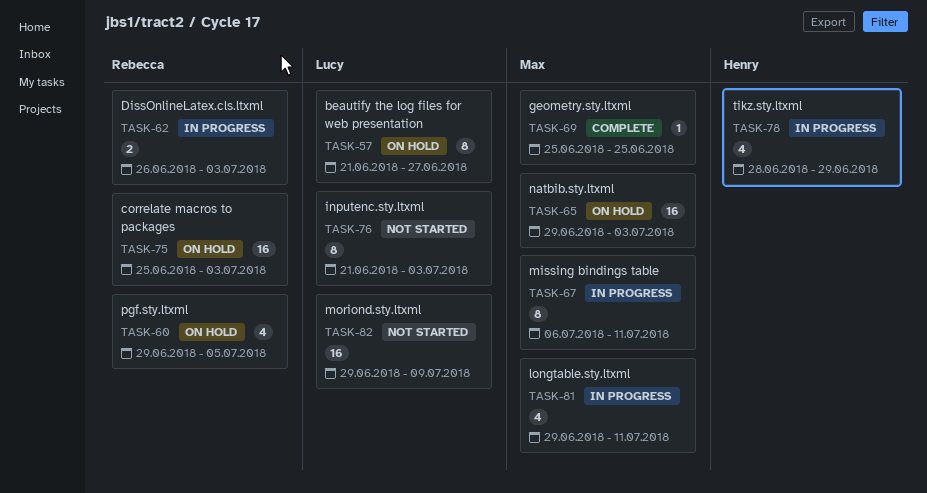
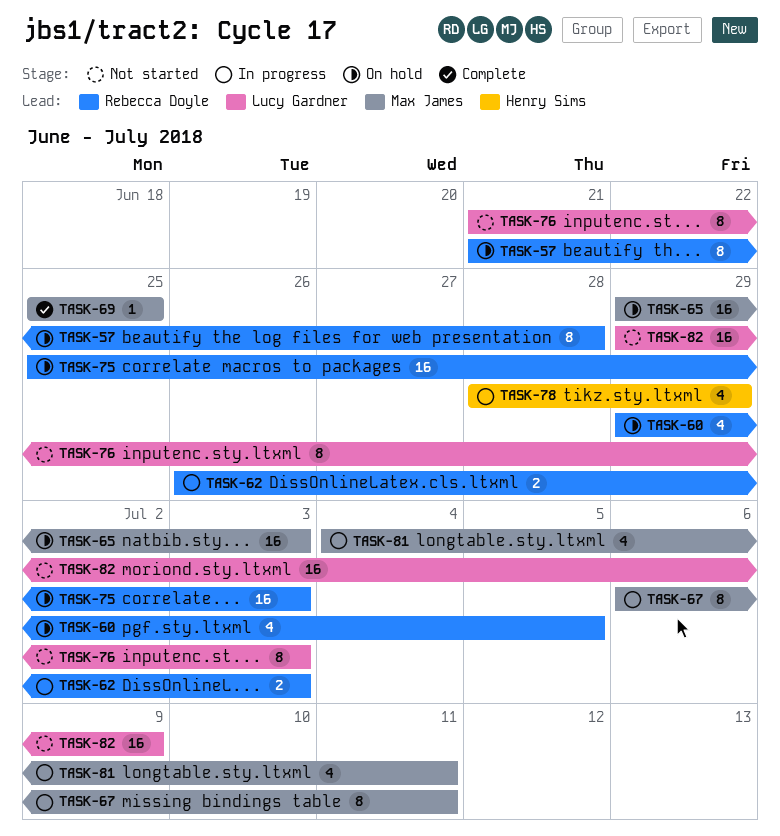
TASK-57, owner: Lucy Gardner -> Rebecca Doyle
TASK-57, due: Jun 27 -> Jun 28
TASK-81, start: Jun 29 -> Jul 4

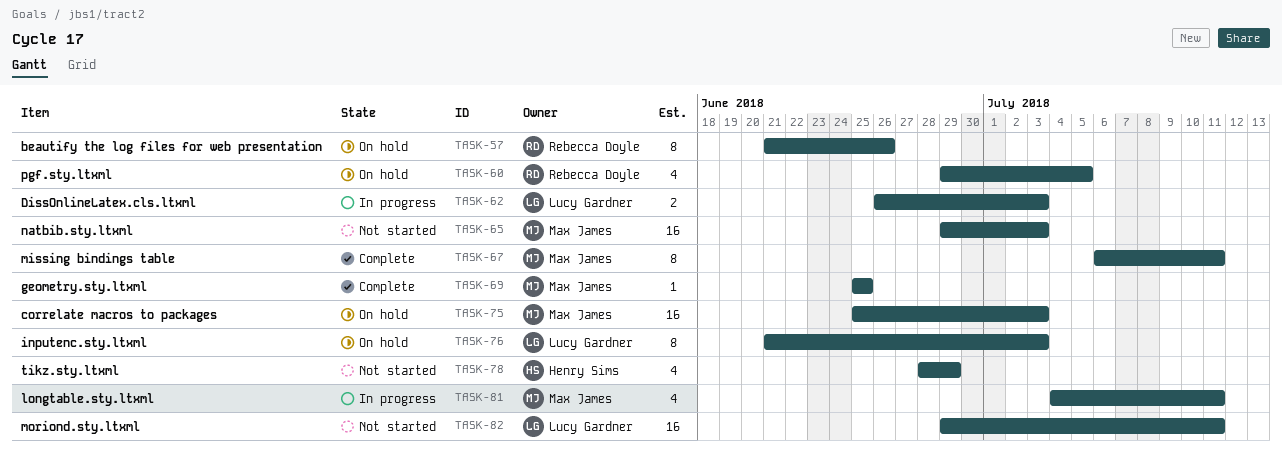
TASK-57, due: Jun 28 -> Jun 26
TASK-62, owner: Rebecca Doyle -> Lucy Gardner
TASK-65, status: On hold -> Not started
TASK-67, status: In progress -> Complete
TASK-75, owner: Rebecca Doyle -> Max James
TASK-76, status: Not started -> On hold
TASK-78, status: In progress -> Not started
TASK-82, due: Jul 9 -> Jul 11

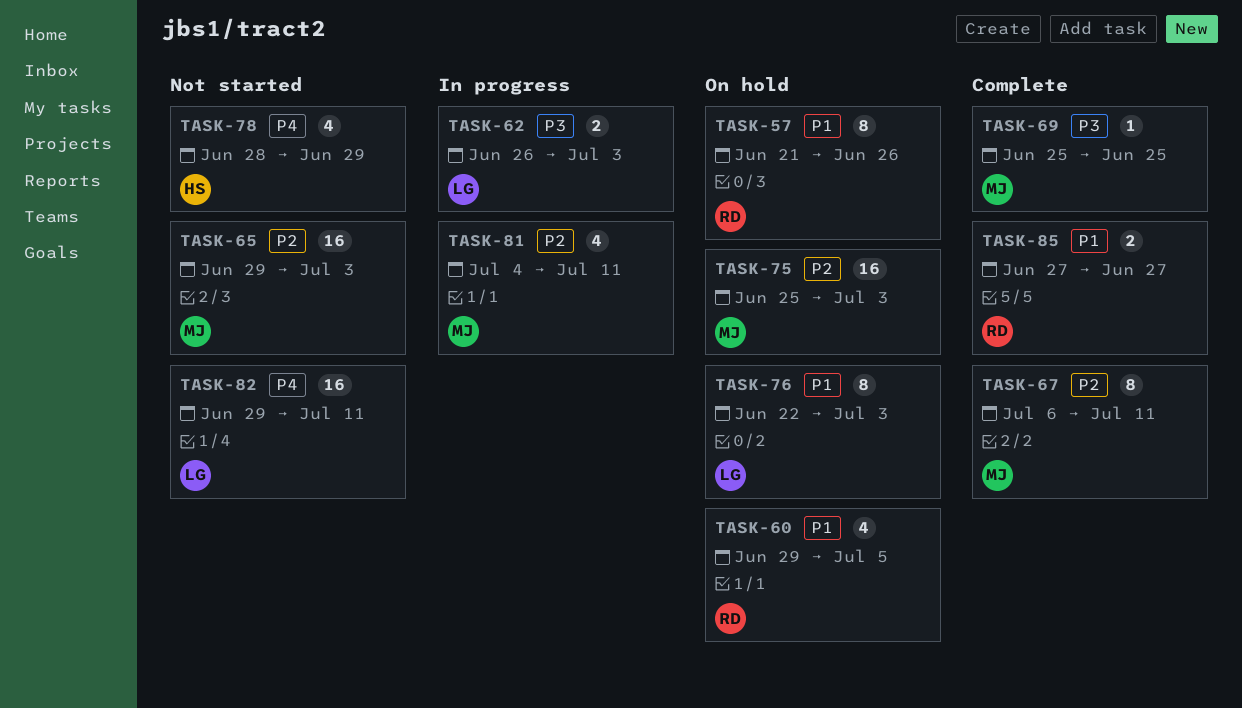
TASK-76, start: Jun 21 -> Jun 22
TASK-85: none -> present

